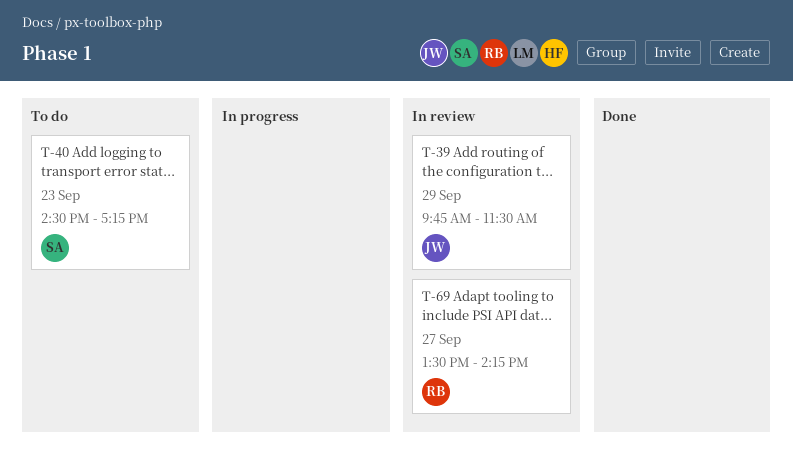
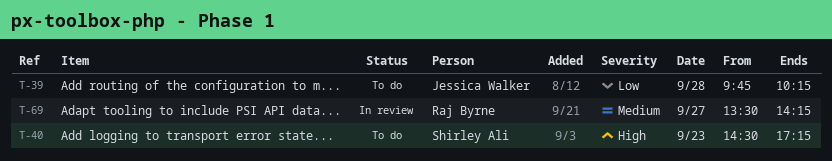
T-39, status: In review -> To do
T-39, day: Sep 29 -> Sep 28
T-39, ends: 11:30 -> 10:15

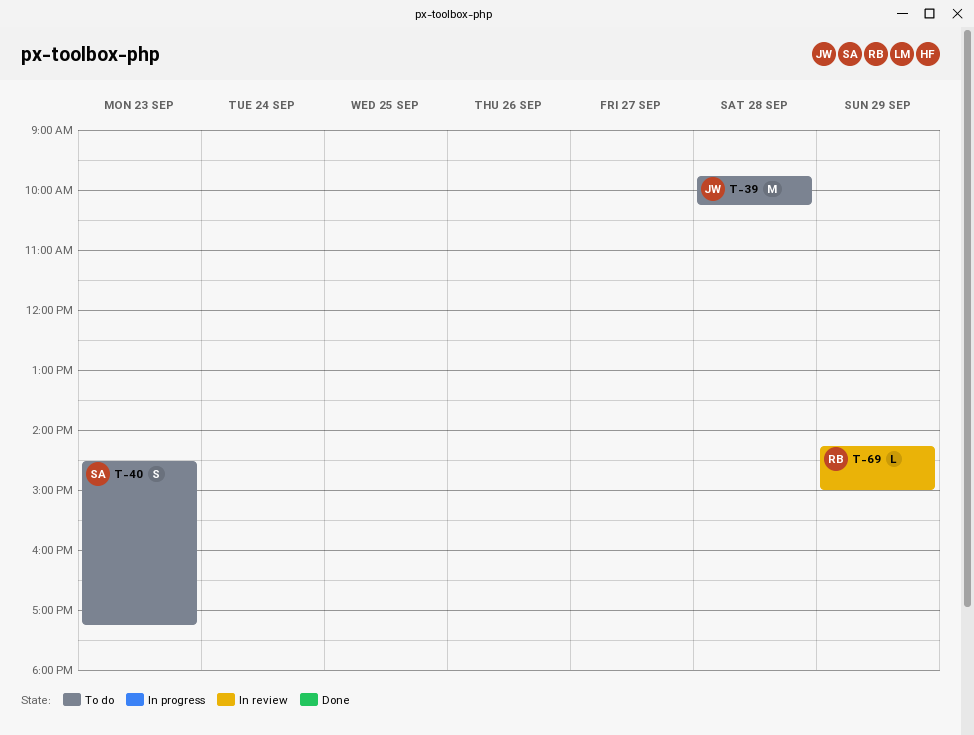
T-69, day: Sep 27 -> Sep 29
T-69, begins: 13:30 -> 14:15
T-69, ends: 14:15 -> 15:00

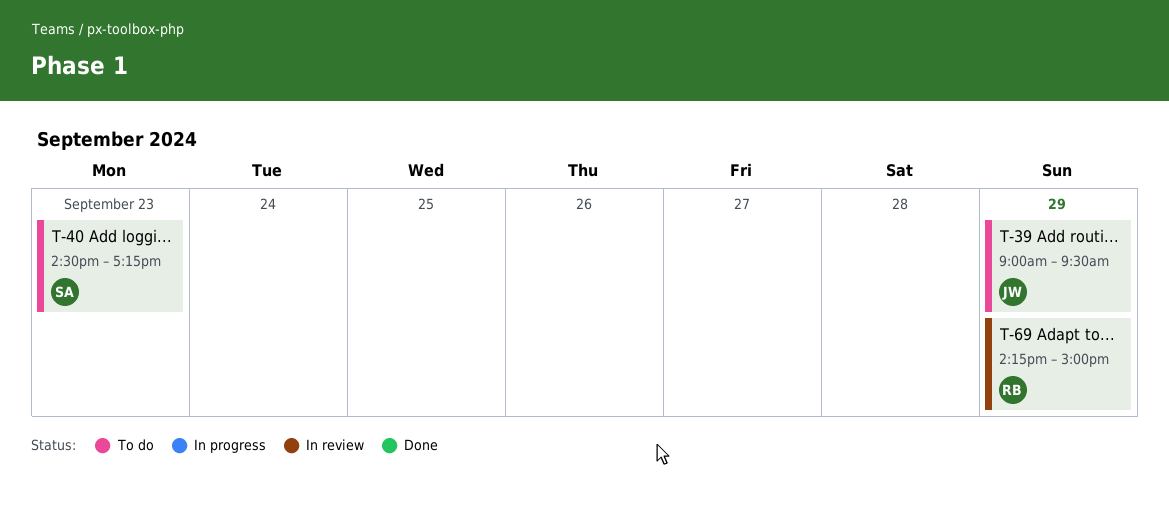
T-39, day: Sep 28 -> Sep 29
T-39, begins: 09:45 -> 09:00
T-39, ends: 10:15 -> 09:30

